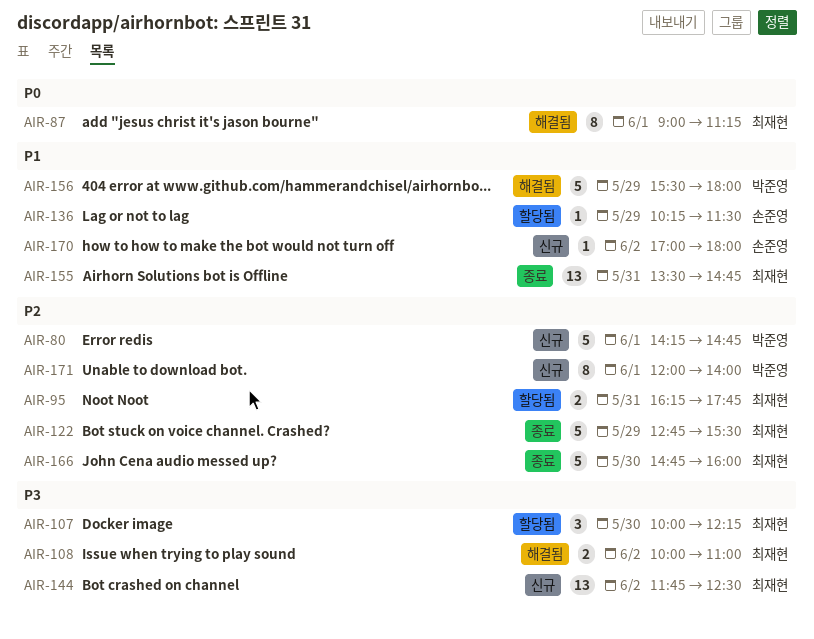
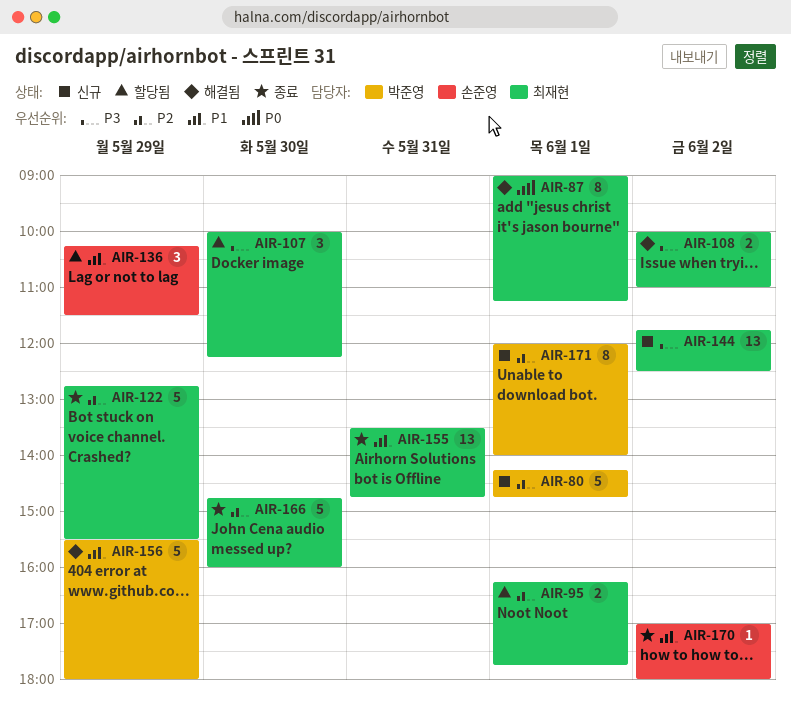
AIR-95, day: May 31 -> Jun 1
AIR-136, estimate: 1 -> 3
AIR-170, status: 신규 -> 종료

